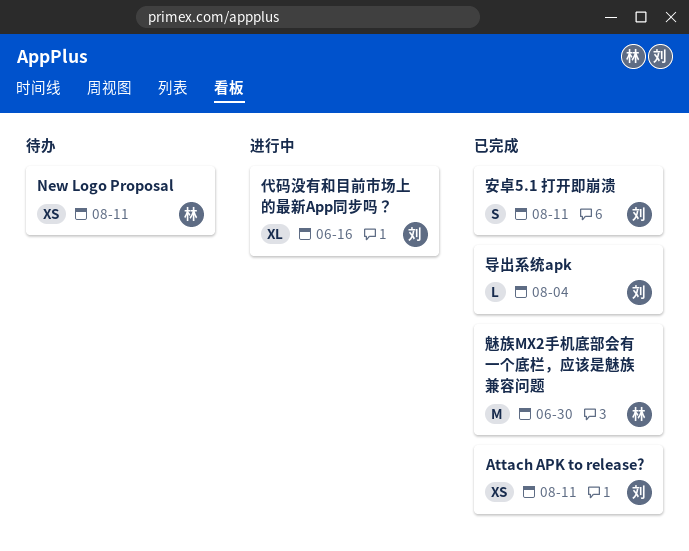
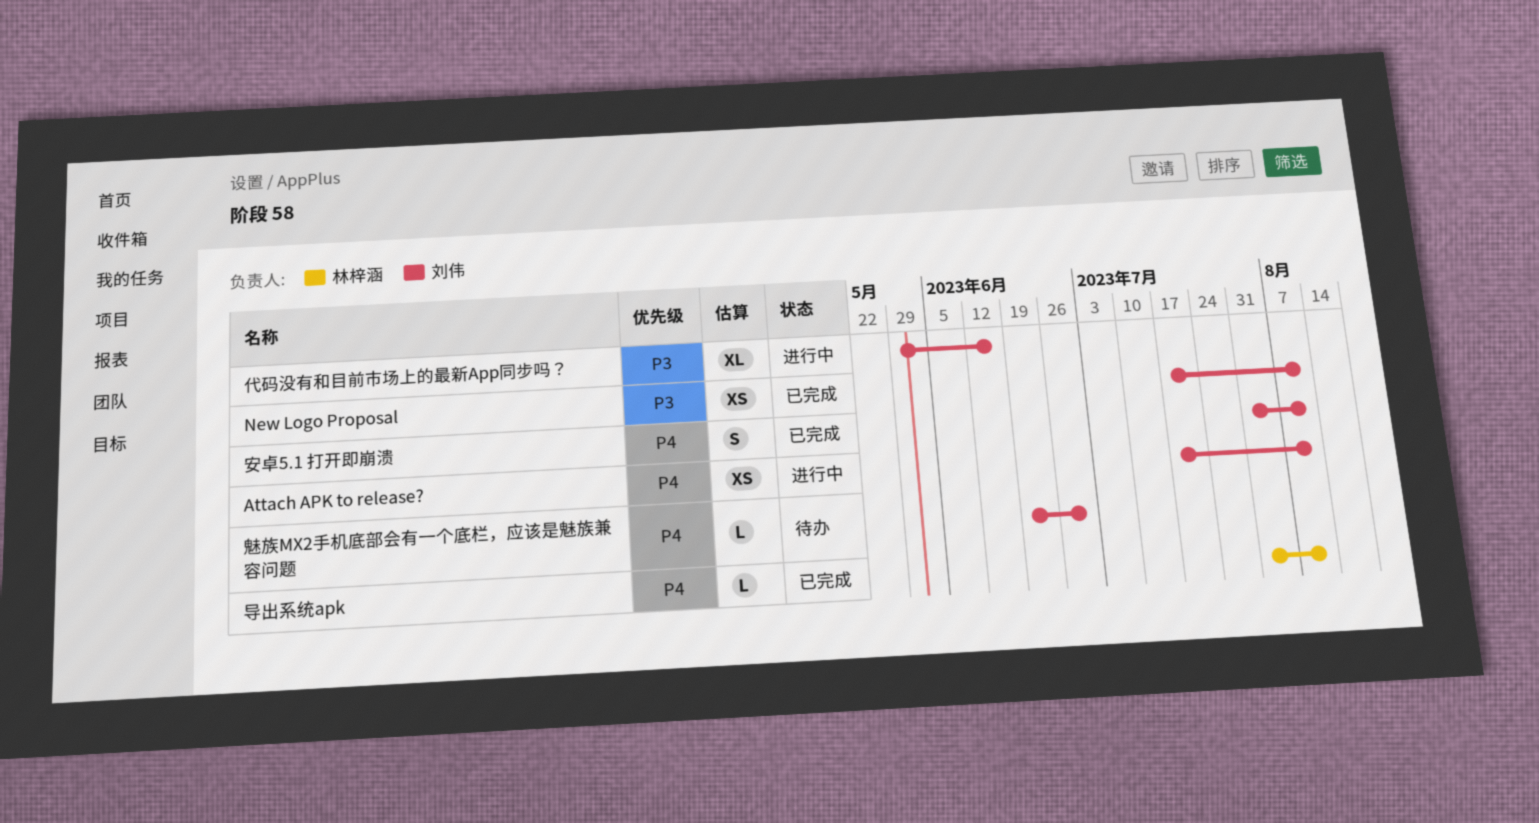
Attach APK to release?, status: 已完成 -> 进行中
New Logo Proposal, status: 待办 -> 已完成
New Logo Proposal, owner: 林梓涵 -> 刘伟
导出系统apk, owner: 刘伟 -> 林梓涵
导出系统apk, due: Aug 4 -> Aug 11
魅族MX2手机底部会有一个底栏，应该是魅族兼容问题, status: 已完成 -> 待办
魅族MX2手机底部会有一个底栏，应该是魅族兼容问题, owner: 林梓涵 -> 刘伟
魅族MX2手机底部会有一个底栏，应该是魅族兼容问题, estimate: M -> L

